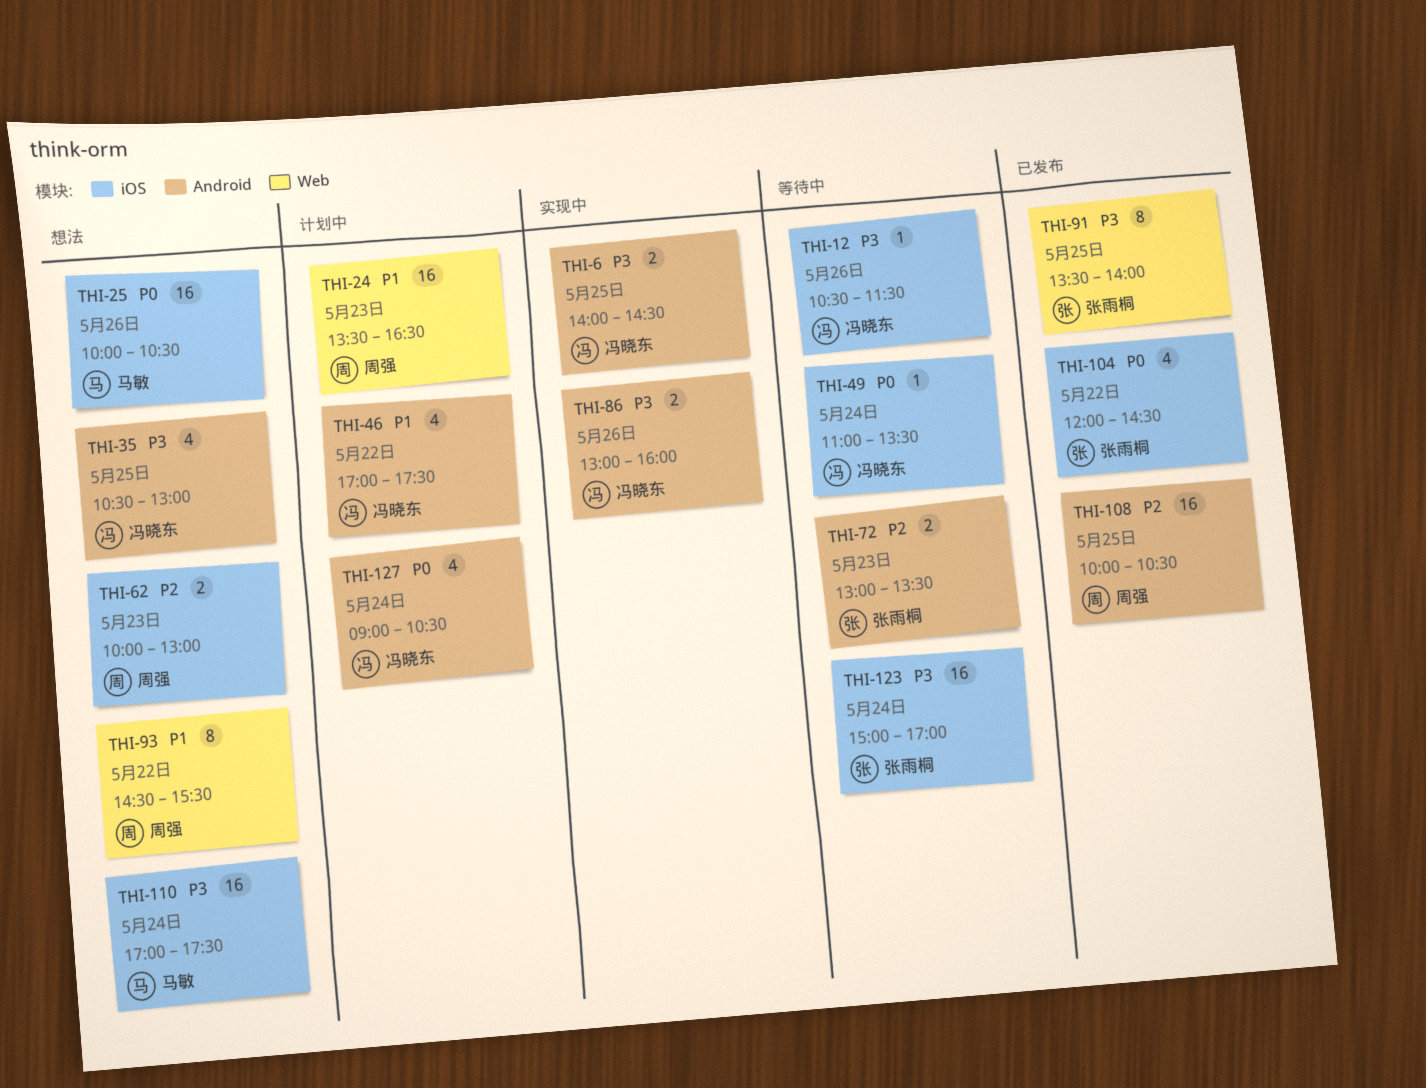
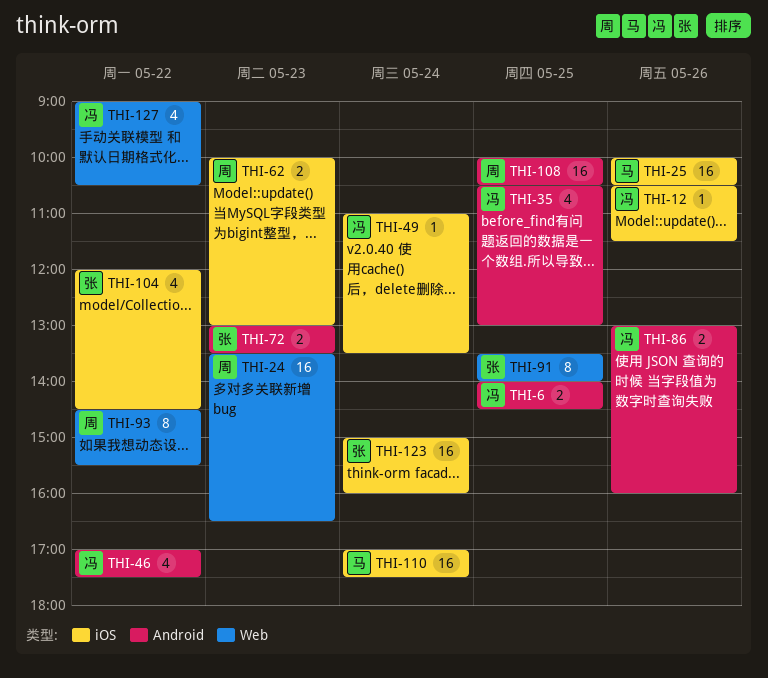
THI-123, ends: 17:00 -> 16:00
THI-127, label: Android -> Web
THI-127, day: May 24 -> May 22

